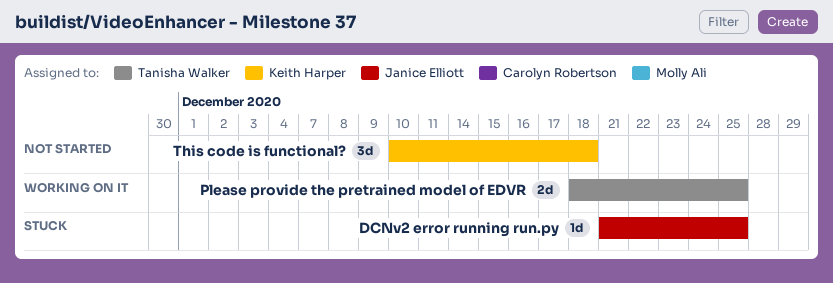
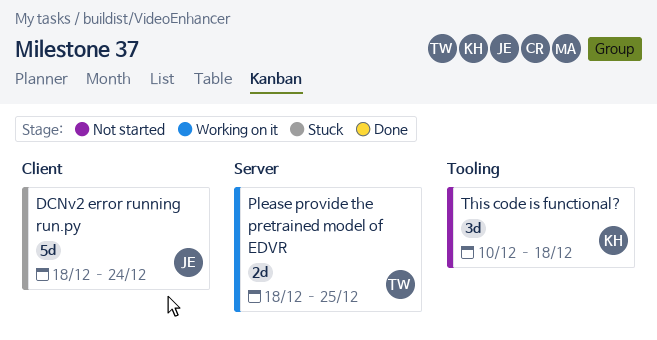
DCNv2 error running run.py, estimate: 1d -> 5d
DCNv2 error running run.py, start: Dec 21 -> Dec 18
DCNv2 error running run.py, due: Dec 25 -> Dec 24

